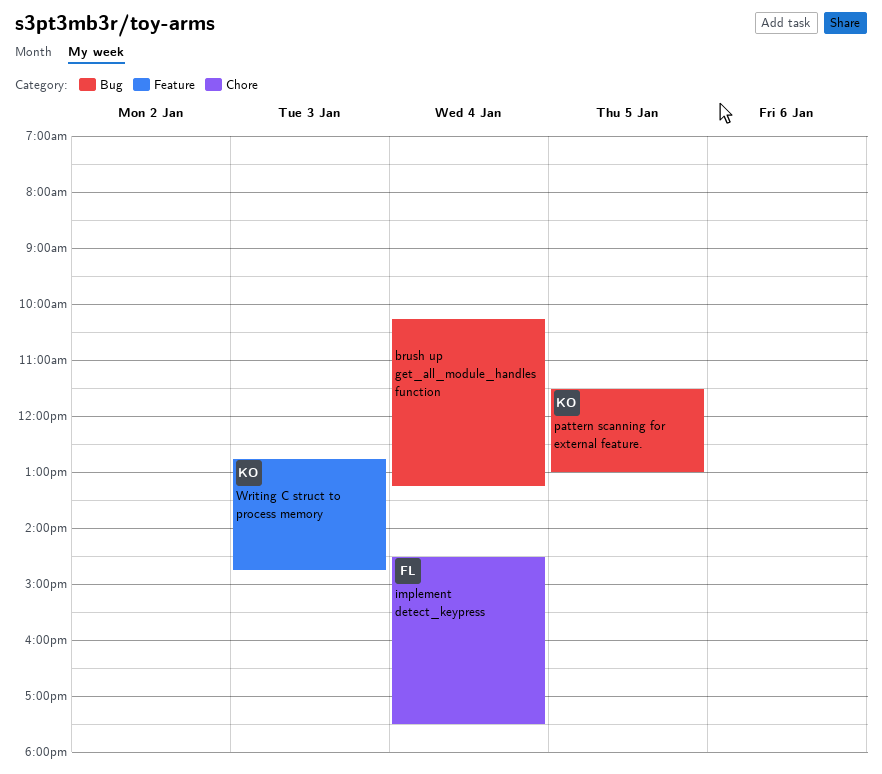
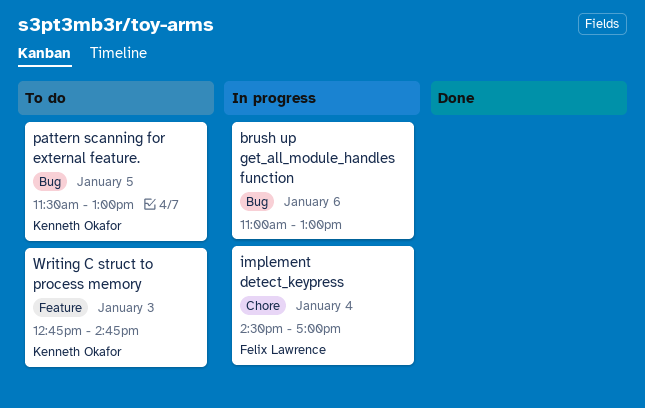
brush up get_all_module_handles function, day: Jan 4 -> Jan 6
brush up get_all_module_handles function, begins: 10:15 -> 11:00
brush up get_all_module_handles function, ends: 13:15 -> 13:00
implement detect_keypress, ends: 17:30 -> 17:00

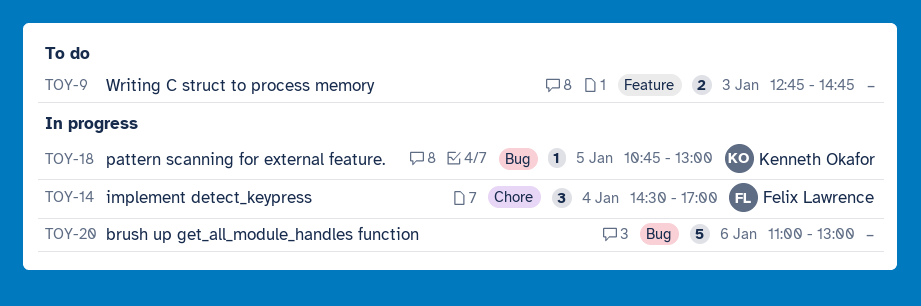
pattern scanning for external feature., status: To do -> In progress
pattern scanning for external feature., begins: 11:30 -> 10:45
Writing C struct to process memory, owner: Kenneth Okafor -> none

